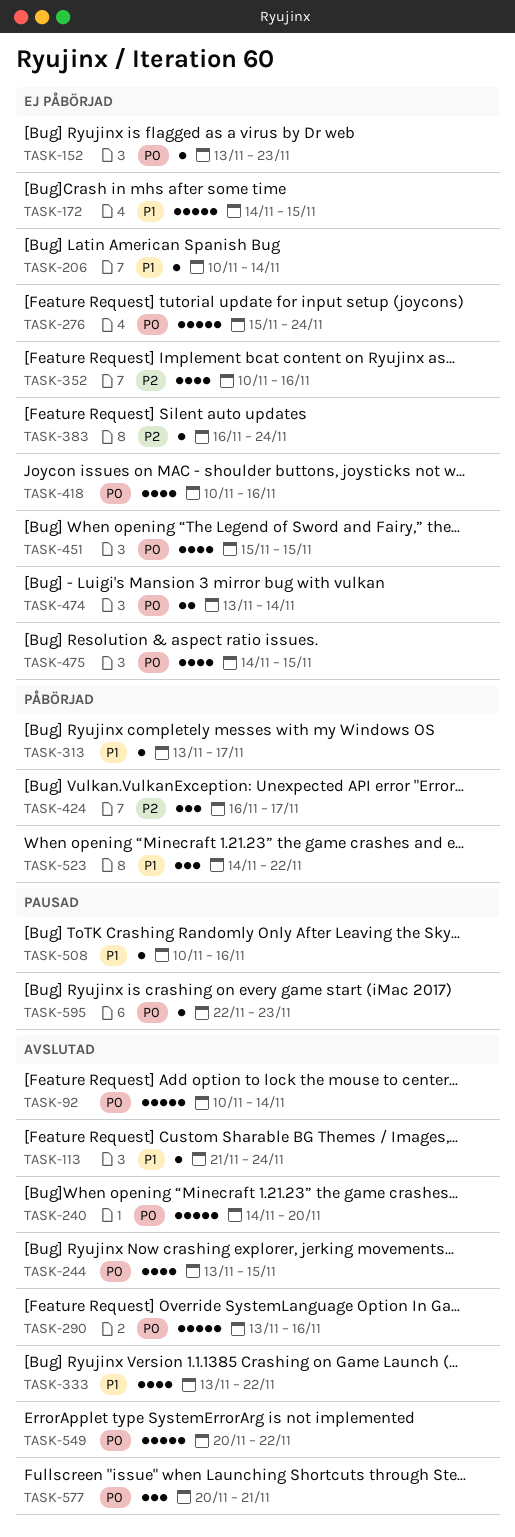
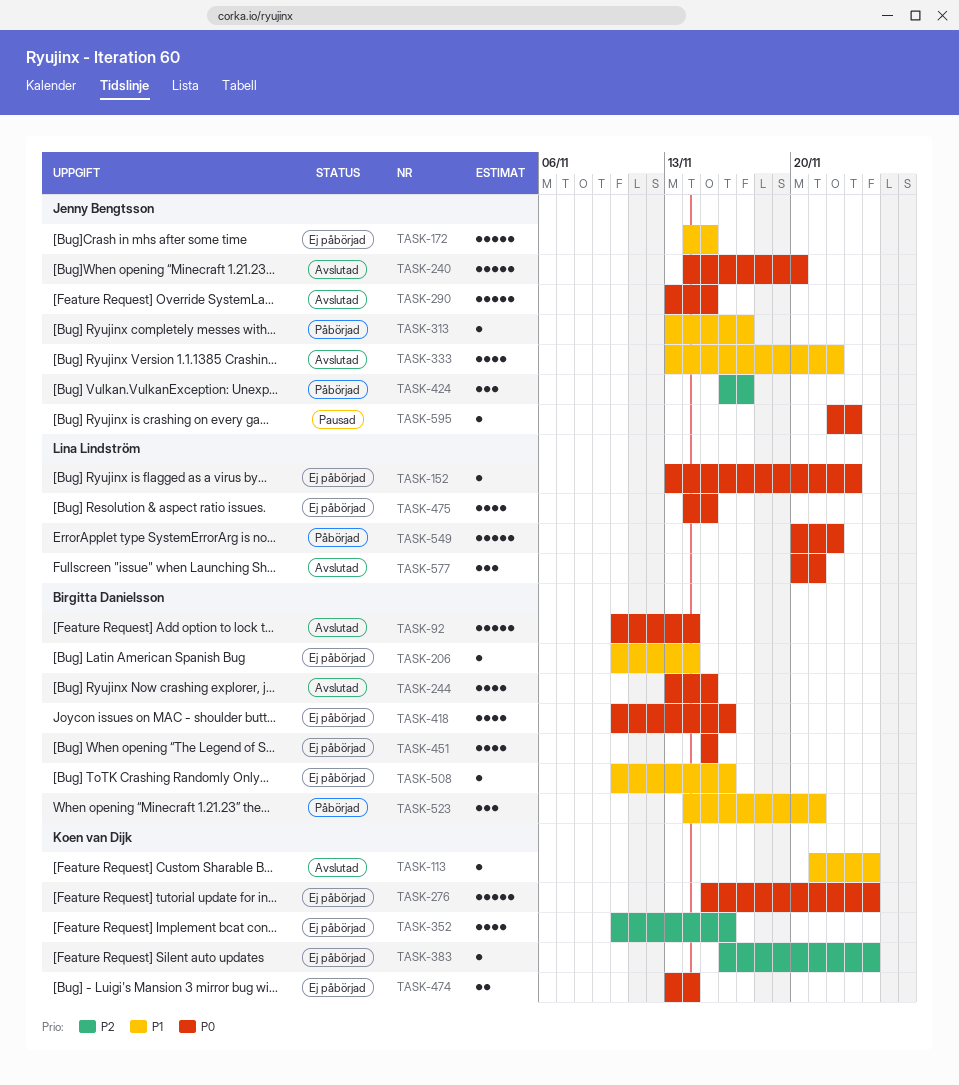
TASK-290, due: Nov 16 -> Nov 15
TASK-508, status: Pausad -> Ej påbörjad
TASK-523, due: Nov 22 -> Nov 21
TASK-549, status: Avslutad -> Påbörjad

